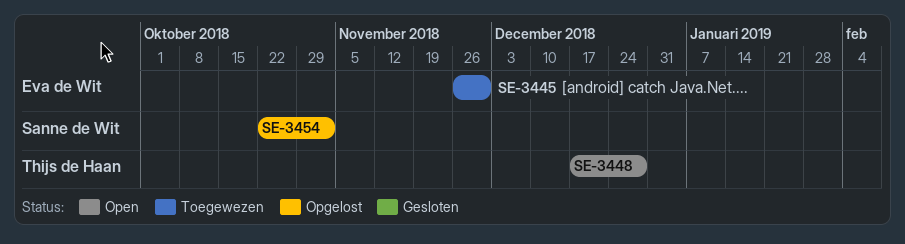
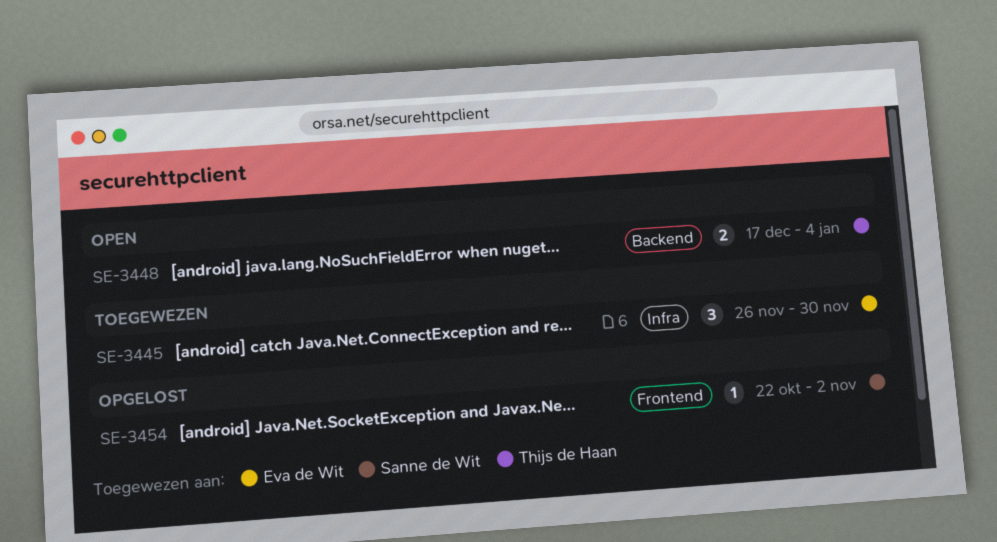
SE-3448, due: Dec 28 -> Jan 4

